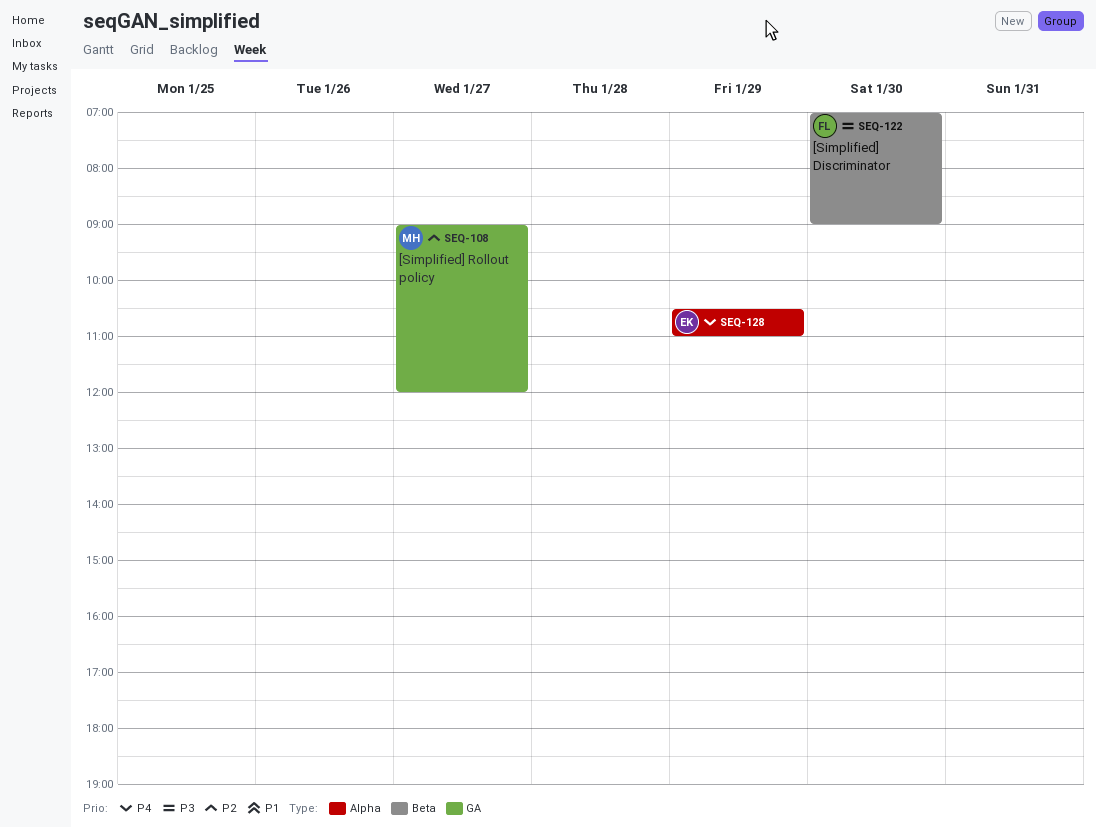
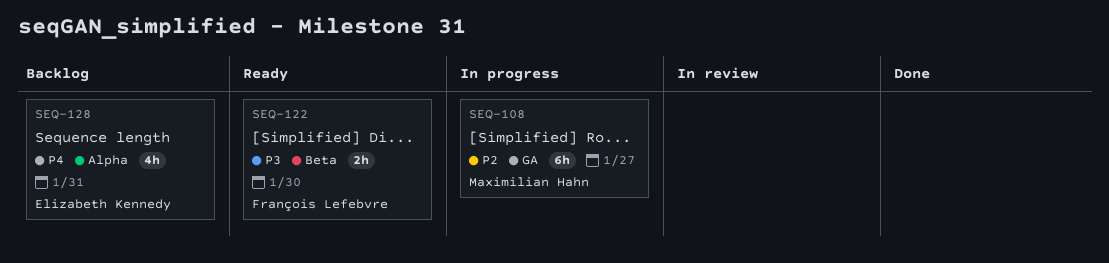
SEQ-128, day: Jan 29 -> Jan 31

